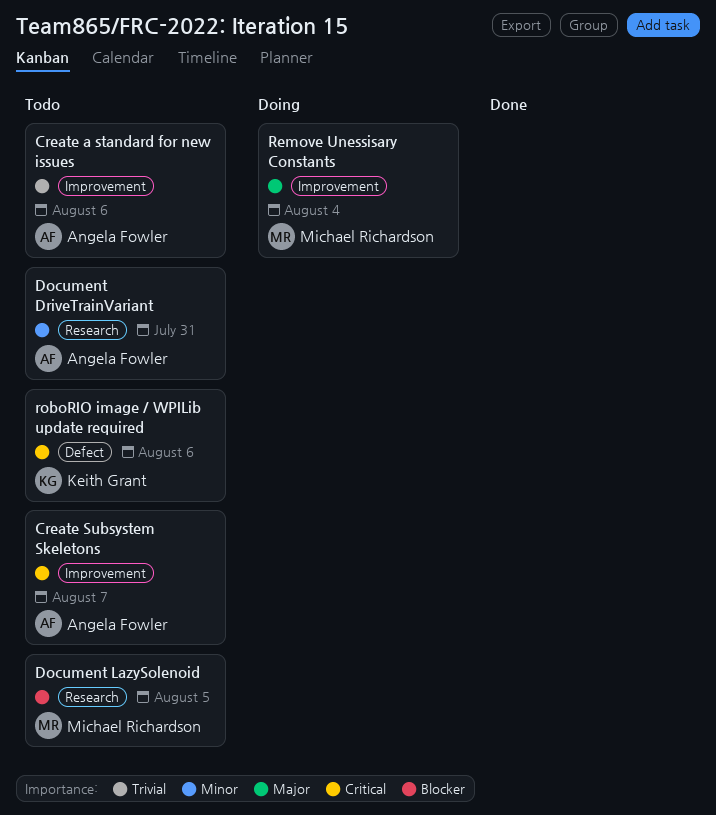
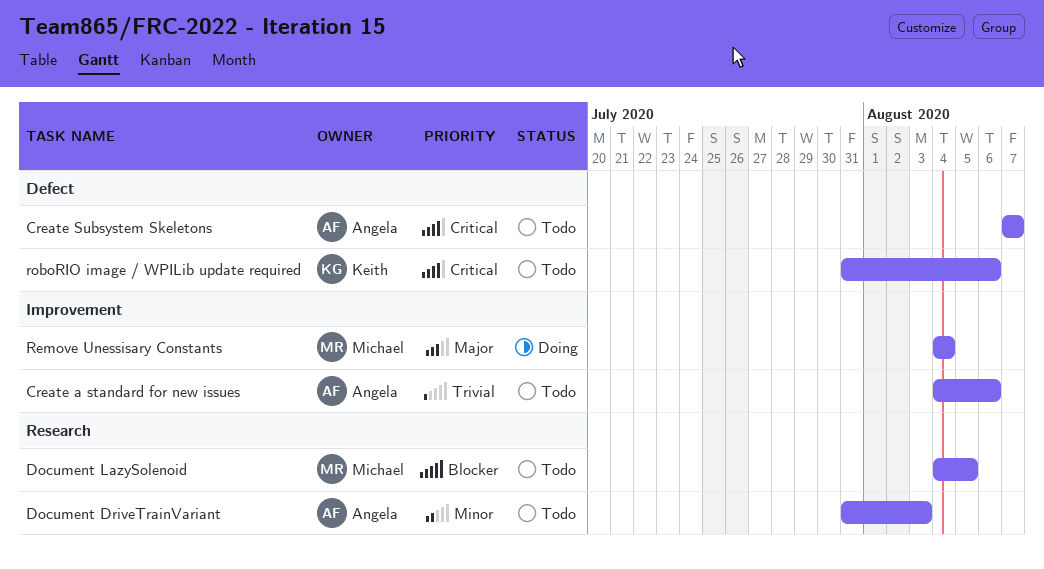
Create Subsystem Skeletons, label: Improvement -> Defect
Document DriveTrainVariant, due: Jul 31 -> Aug 3

